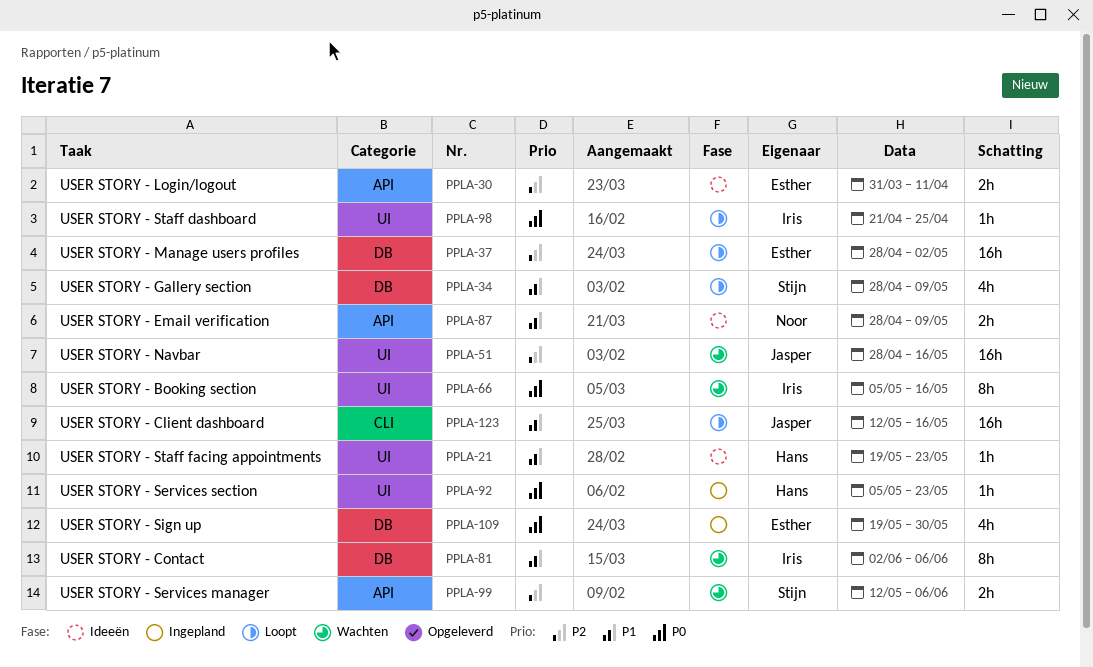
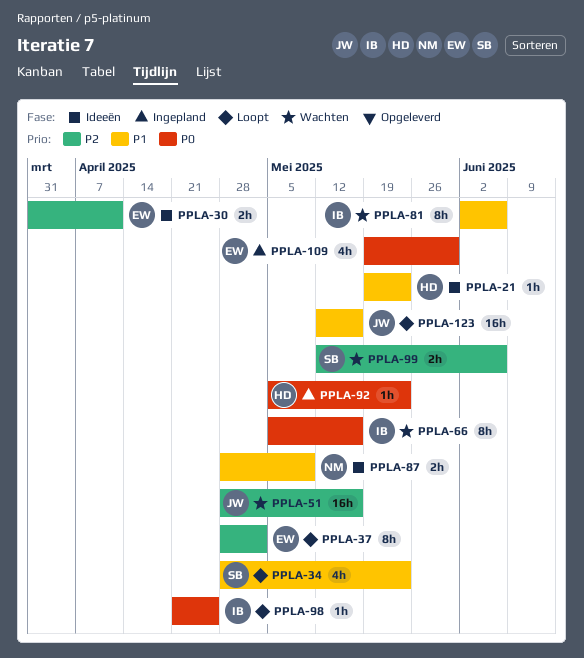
PPLA-34, due: May 9 -> May 23
PPLA-37, estimate: 16h -> 8h

